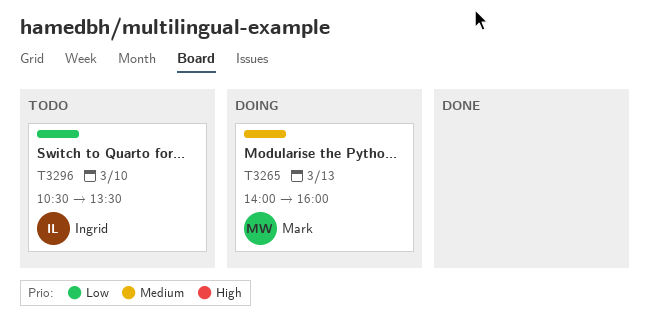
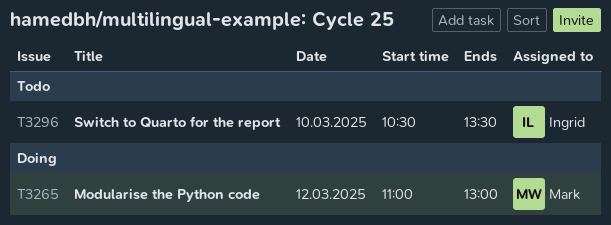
T3265, day: Mar 13 -> Mar 12
T3265, begins: 14:00 -> 11:00
T3265, ends: 16:00 -> 13:00

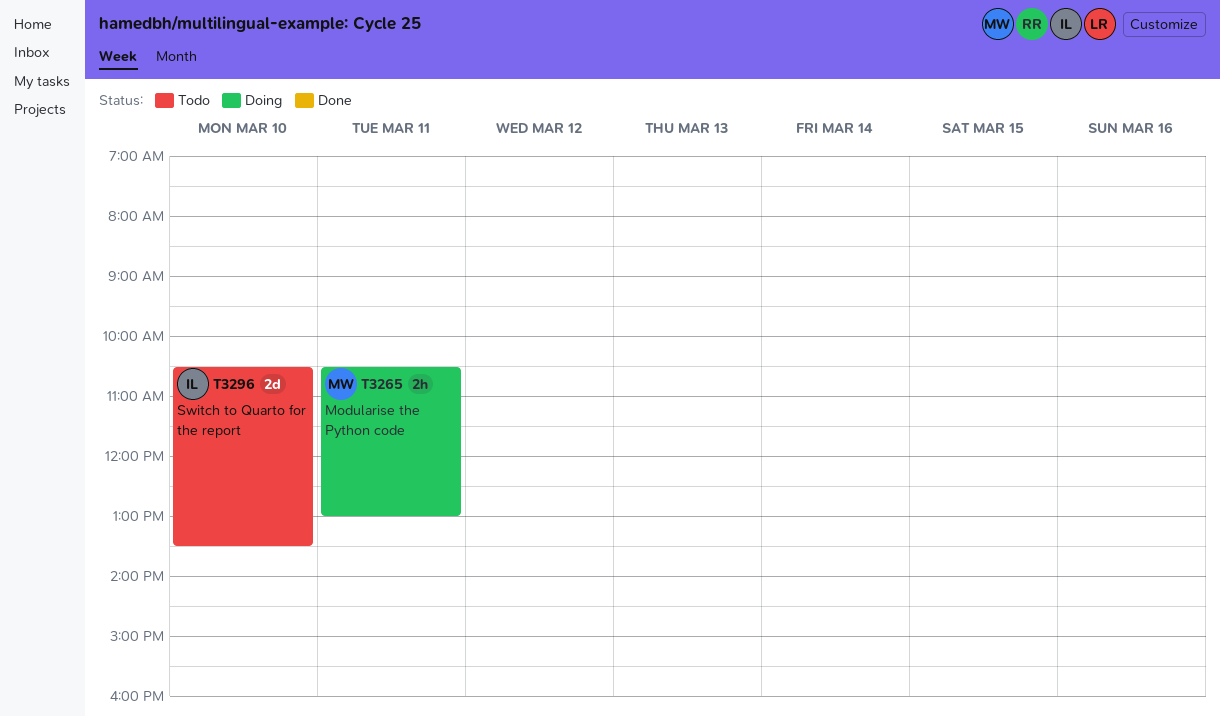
T3265, day: Mar 12 -> Mar 11
T3265, begins: 11:00 -> 10:30

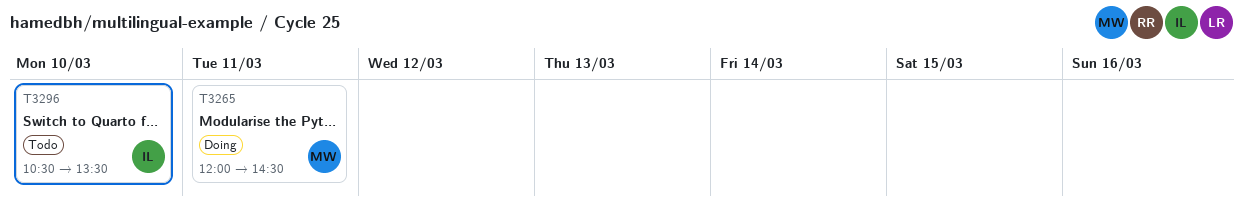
T3265, begins: 10:30 -> 12:00
T3265, ends: 13:00 -> 14:30

